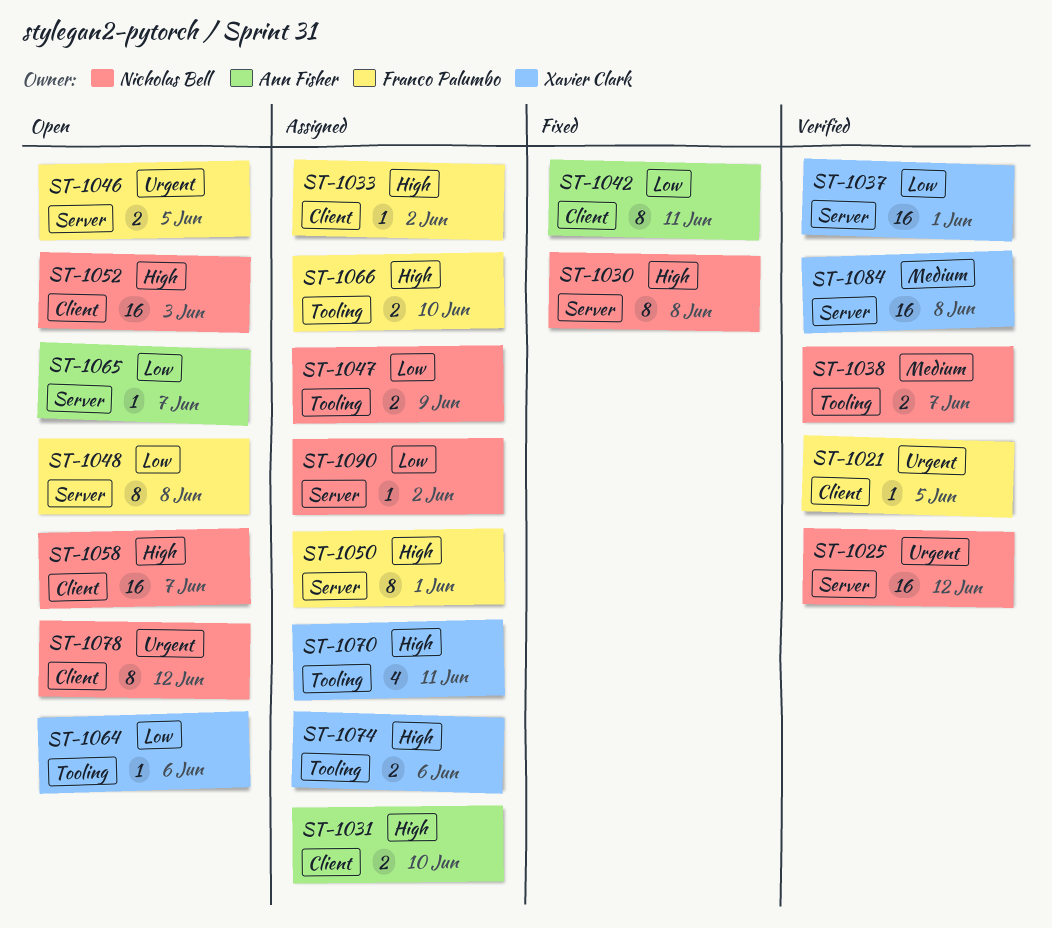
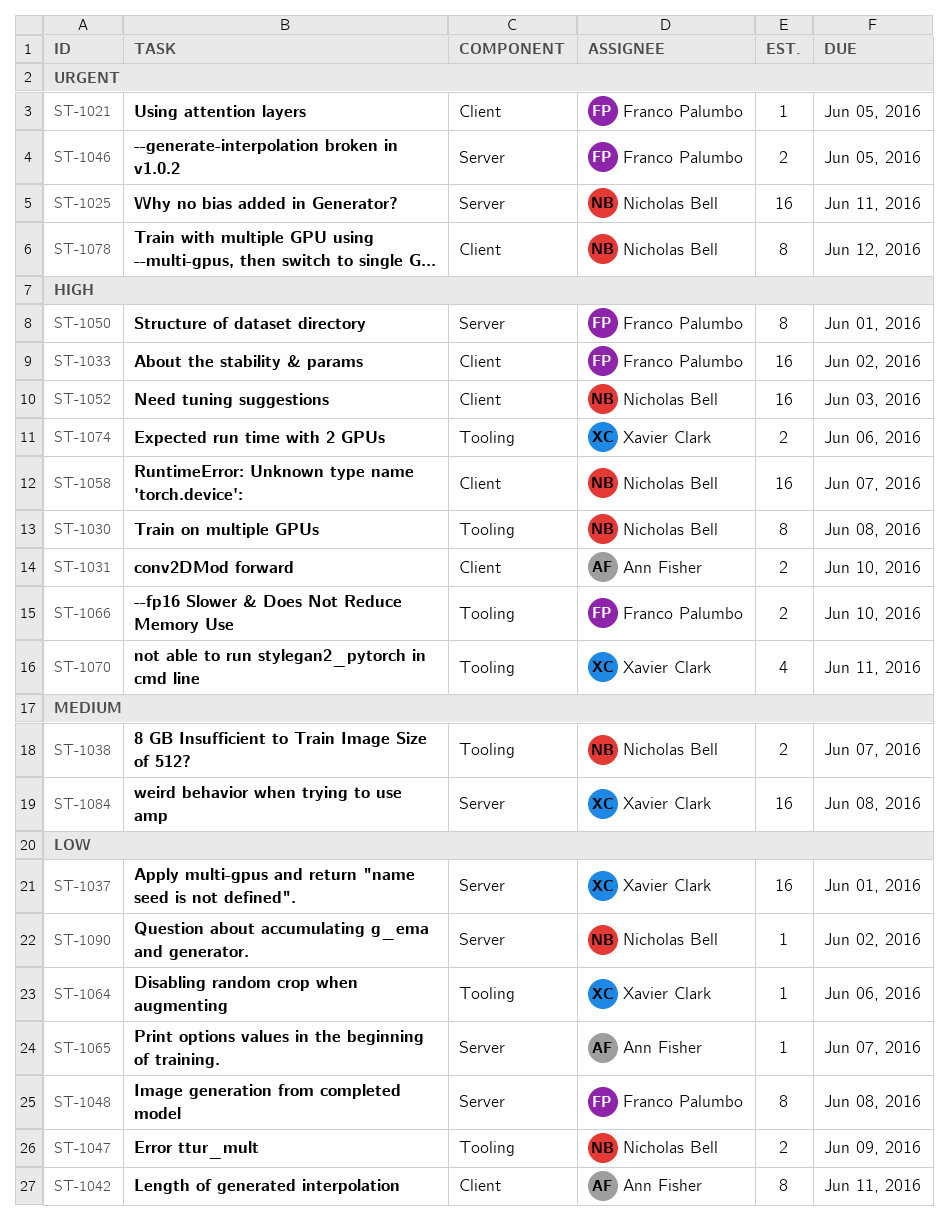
ST-1025, due: Jun 12 -> Jun 11
ST-1030, label: Server -> Tooling
ST-1033, estimate: 1 -> 16

